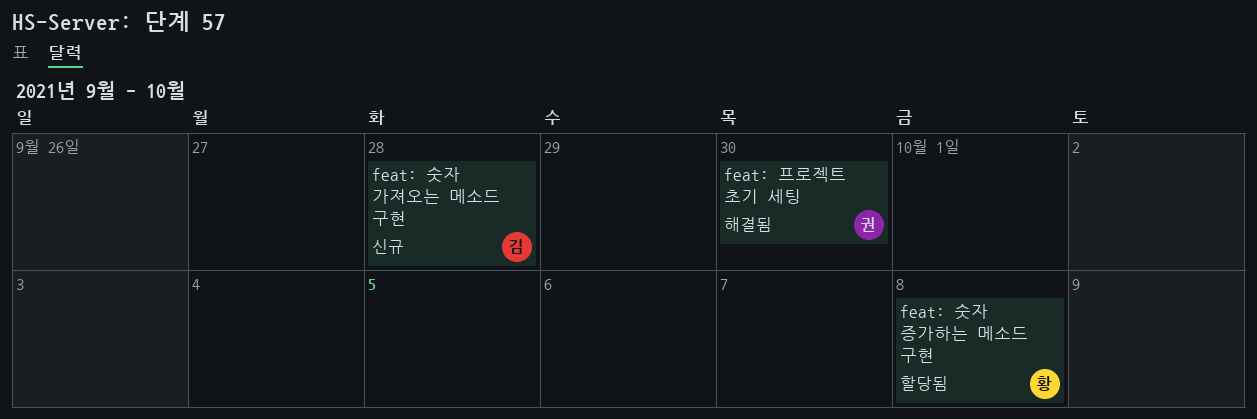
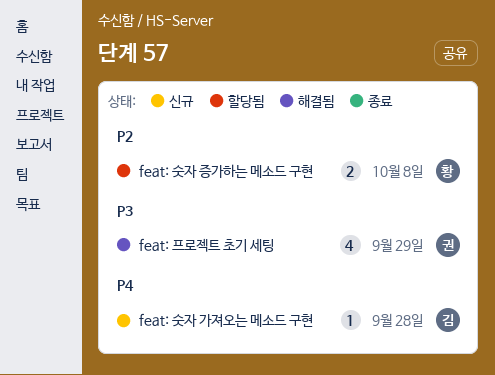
feat: 프로젝트 초기 세팅, due: Sep 30 -> Sep 29

